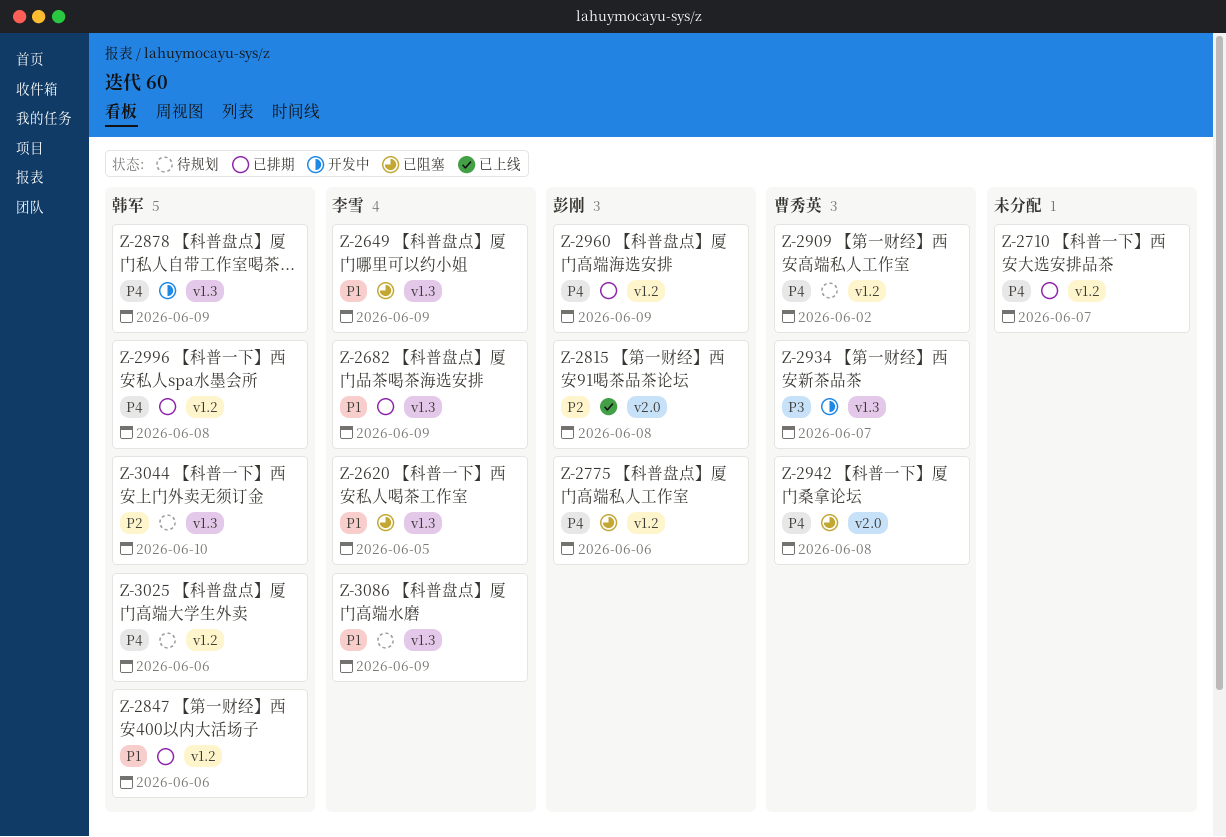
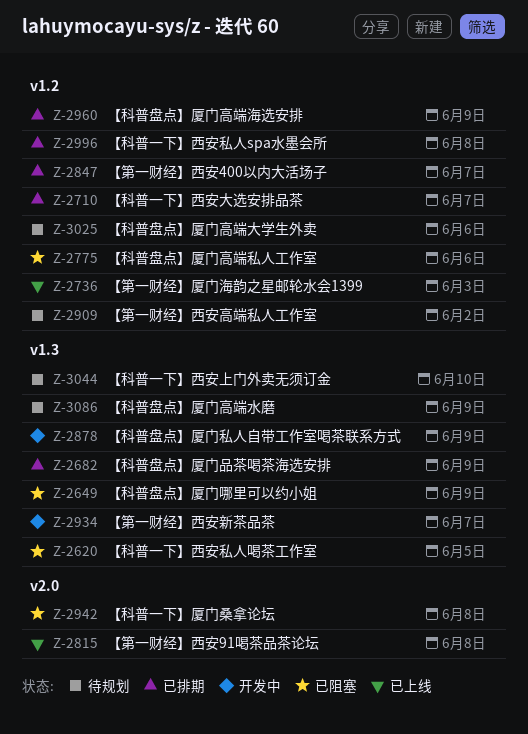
Z-2736: none -> present
Z-2847, due: Jun 6 -> Jun 7

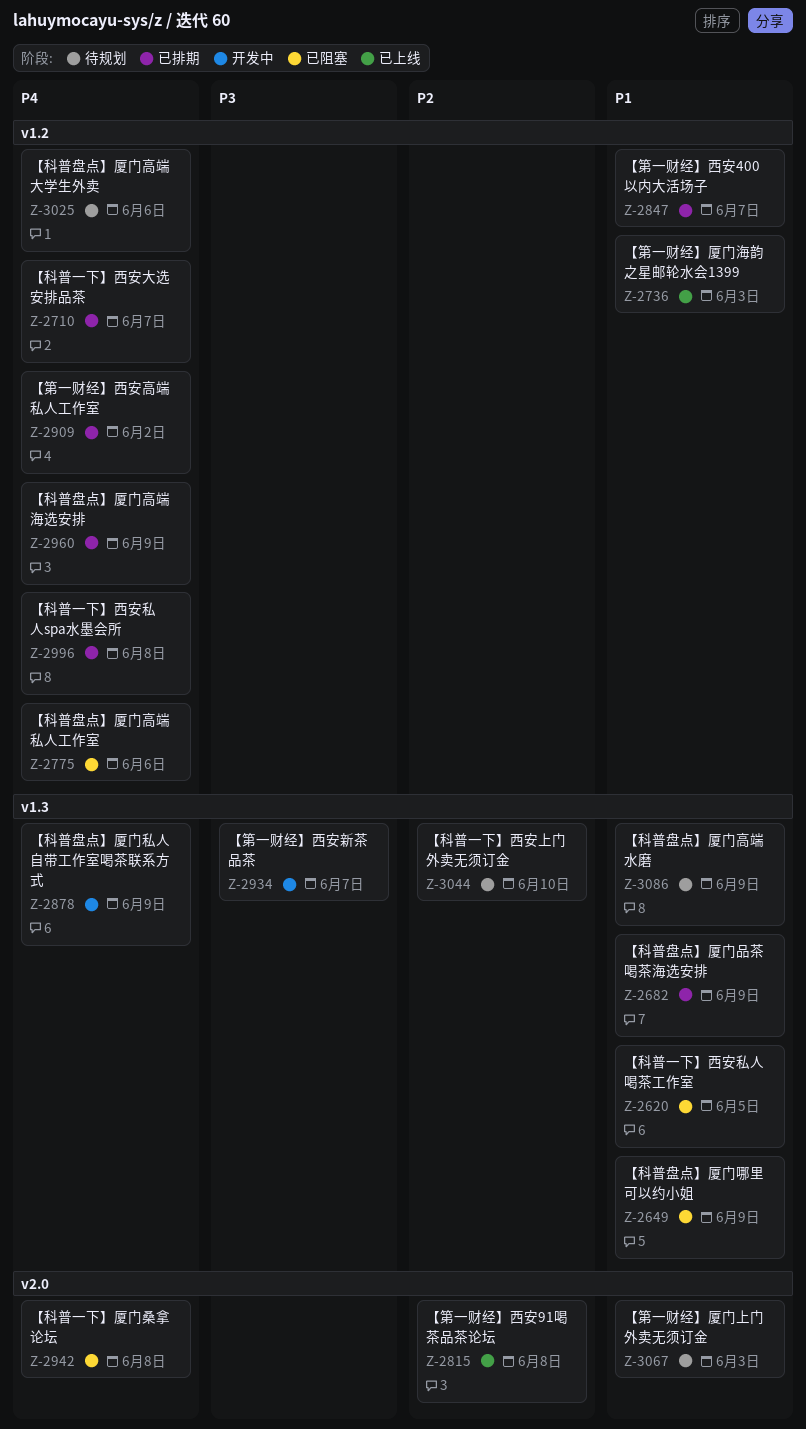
Z-2909, status: 待规划 -> 已排期
Z-3067: none -> present

